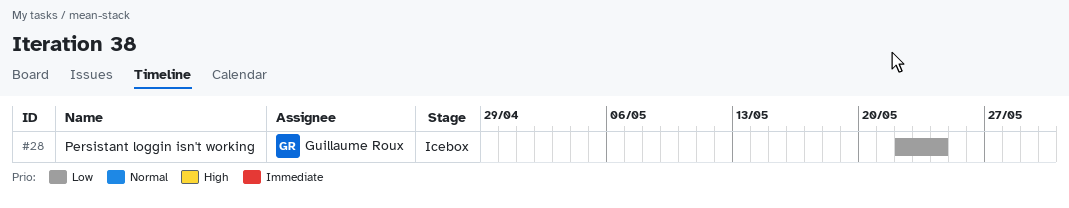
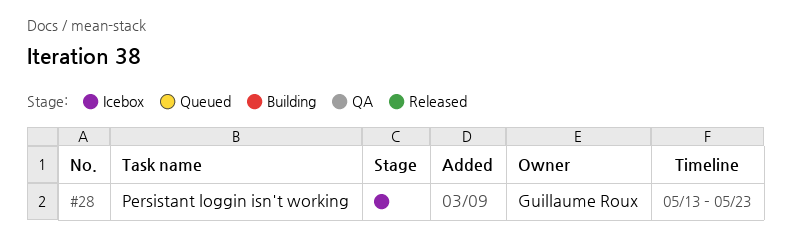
#28, start: May 22 -> May 13
#28, due: May 24 -> May 23

